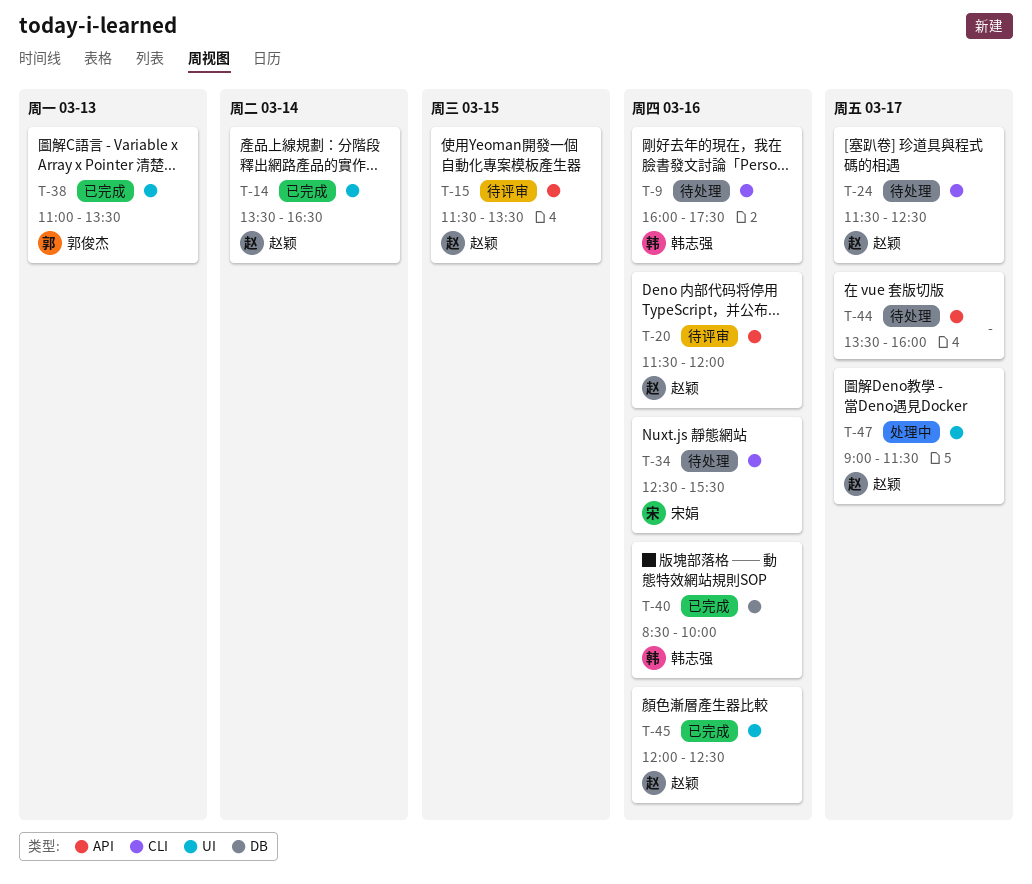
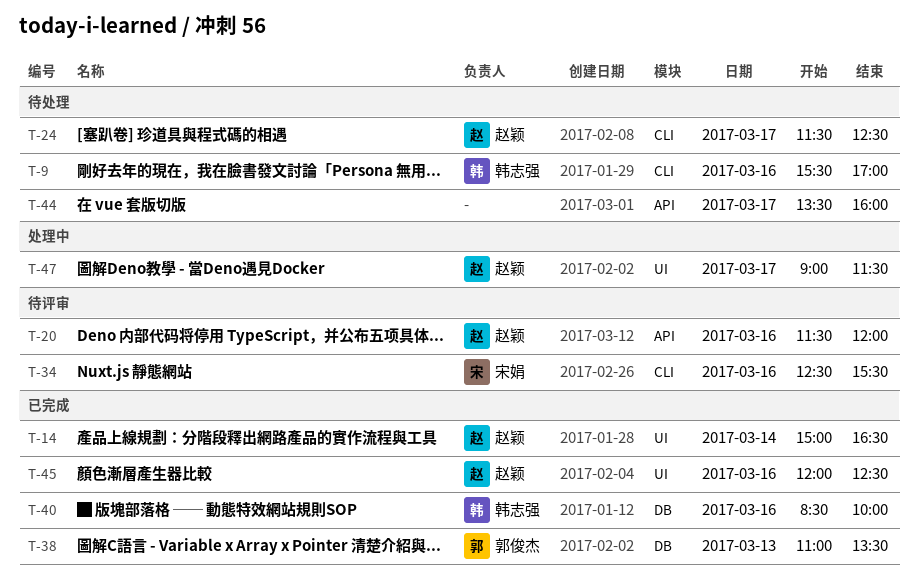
T-9, begins: 16:00 -> 15:30
T-9, ends: 17:30 -> 17:00
T-14, begins: 13:30 -> 15:00
T-15: present -> none
T-34, status: 待处理 -> 待评审
T-38, label: UI -> DB

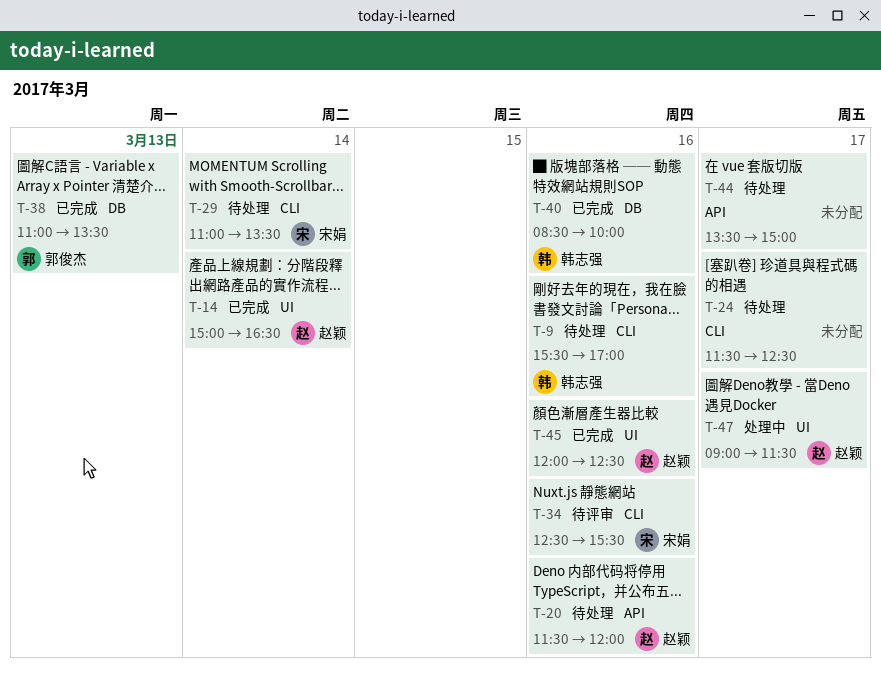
T-20, status: 待评审 -> 待处理
T-24, owner: 赵颖 -> none
T-29: none -> present
T-44, ends: 16:00 -> 15:00

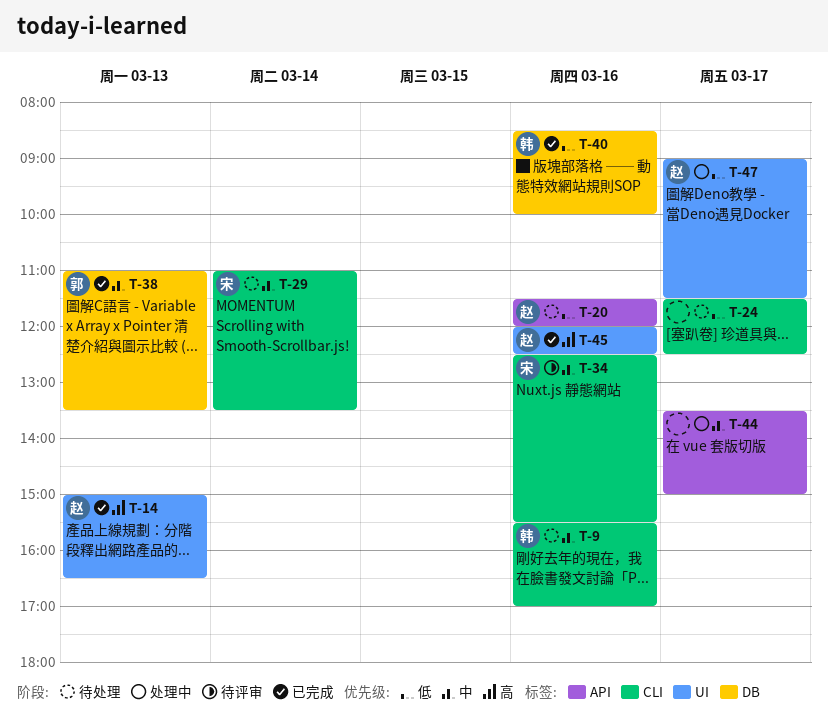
T-14, day: Mar 14 -> Mar 13
T-44, status: 待处理 -> 处理中

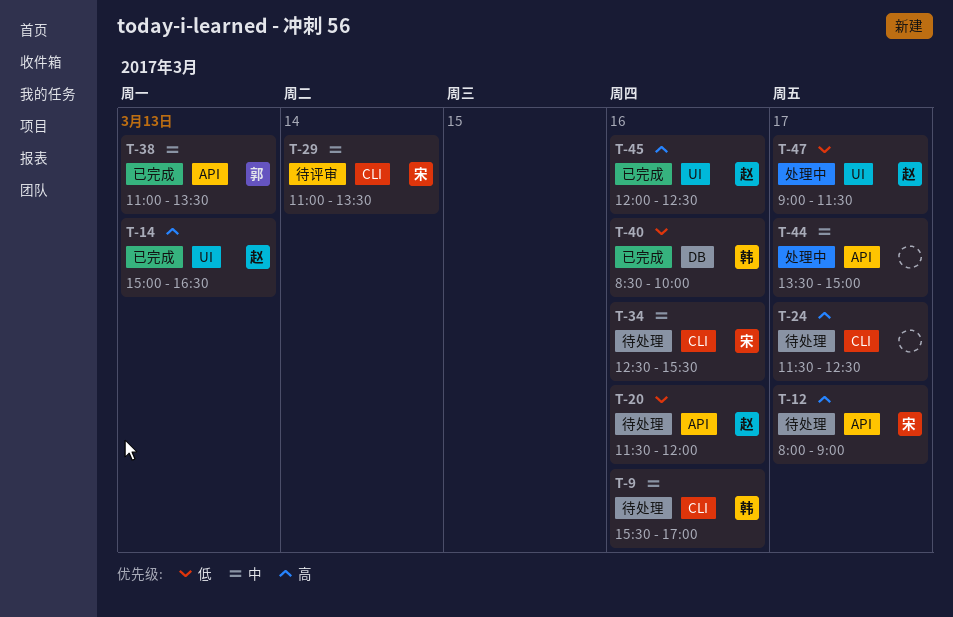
T-12: none -> present
T-24, priority: 低 -> 高
T-29, status: 待处理 -> 待评审
T-34, status: 待评审 -> 待处理
T-38, label: DB -> API

